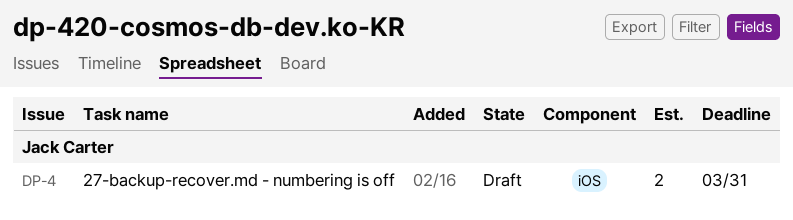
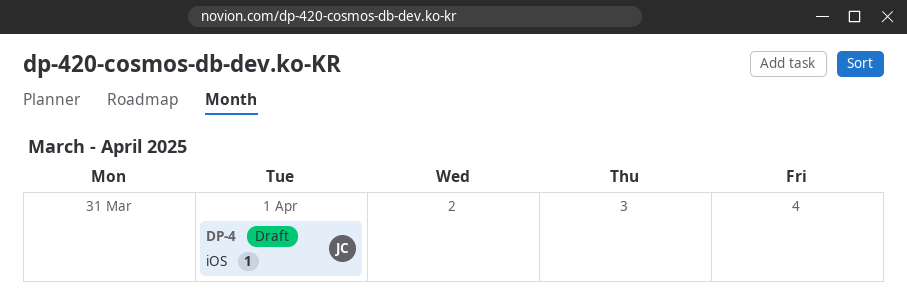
DP-4, estimate: 2 -> 1
DP-4, due: Mar 31 -> Apr 1

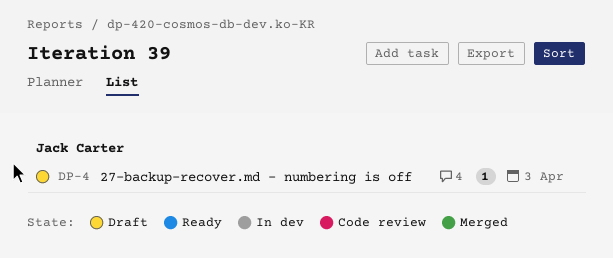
DP-4, due: Apr 1 -> Apr 3

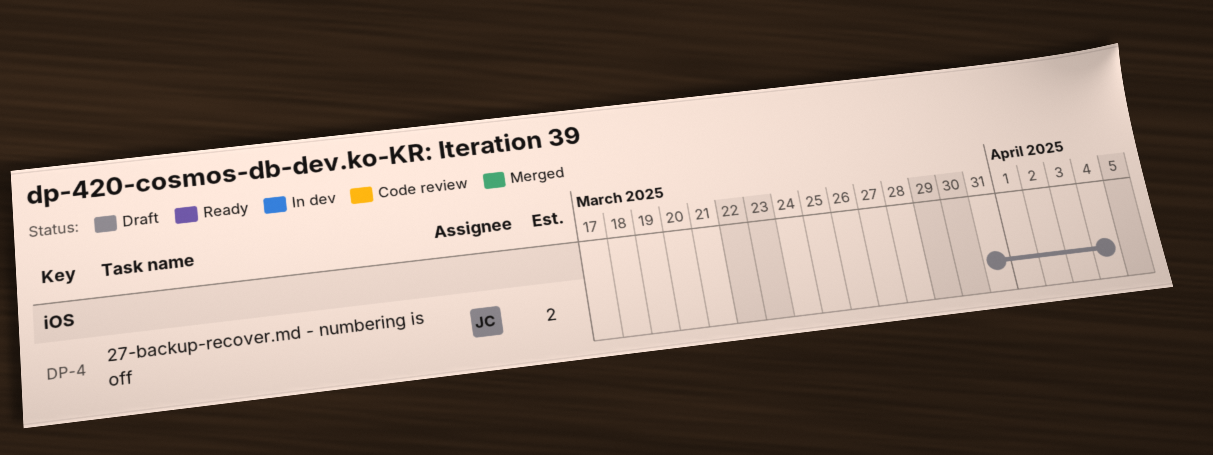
DP-4, estimate: 1 -> 2
DP-4, due: Apr 3 -> Apr 4

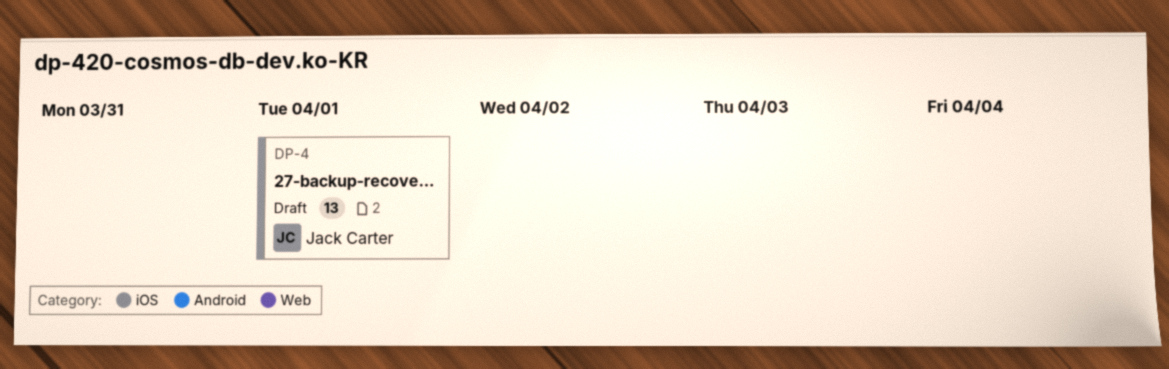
DP-4, estimate: 2 -> 13
DP-4, due: Apr 4 -> Apr 1

